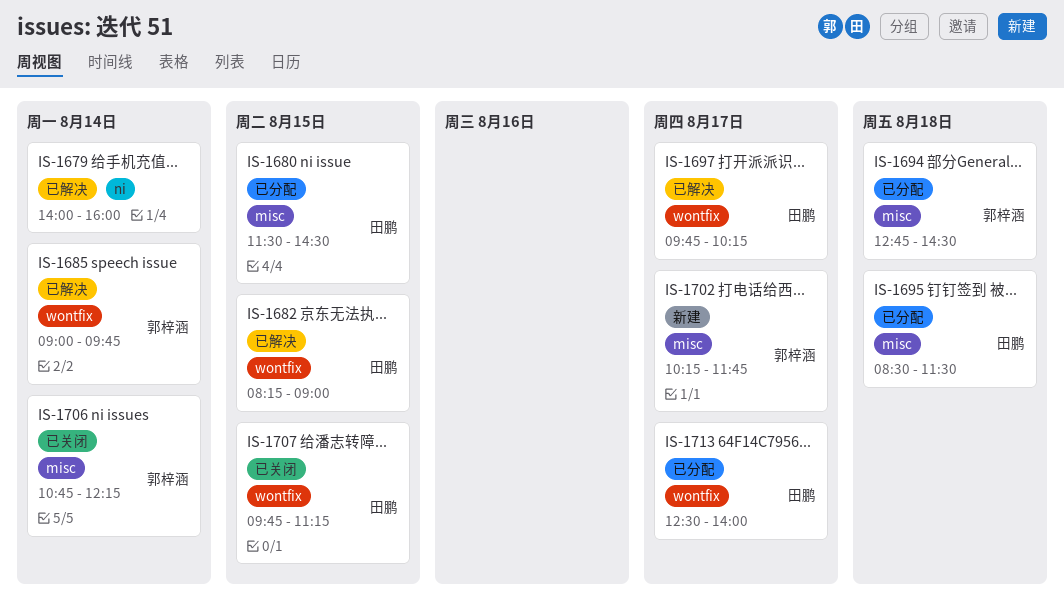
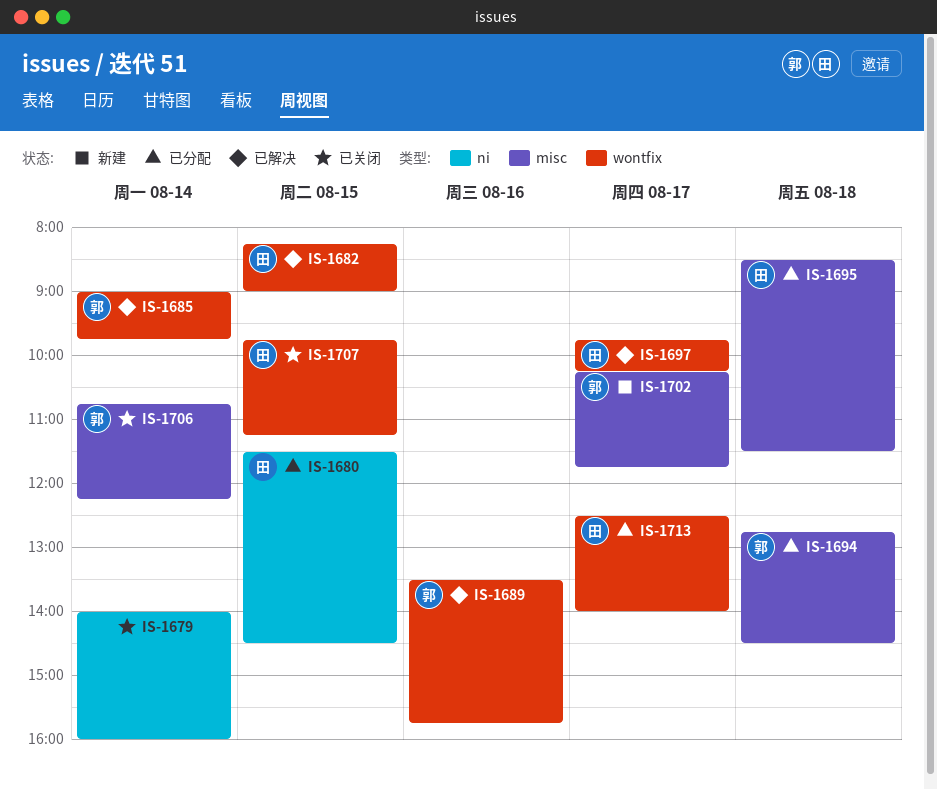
IS-1679, status: 已解决 -> 已关闭
IS-1680, label: misc -> ni
IS-1689: none -> present

